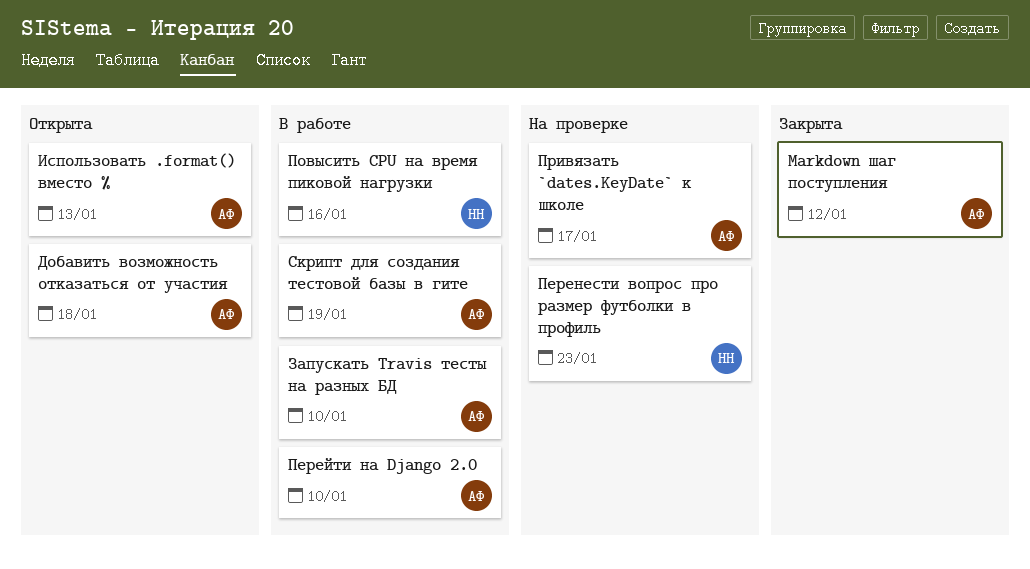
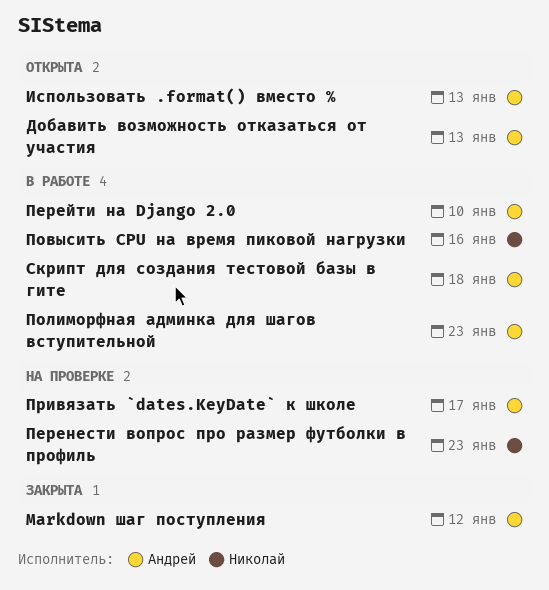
Добавить возможность отказаться от участия, due: Jan 18 -> Jan 13
Запускать Travis тесты на разных БД: present -> none
Полиморфная админка для шагов вступительной: none -> present
Скрипт для создания тестовой базы в гите, due: Jan 19 -> Jan 18

